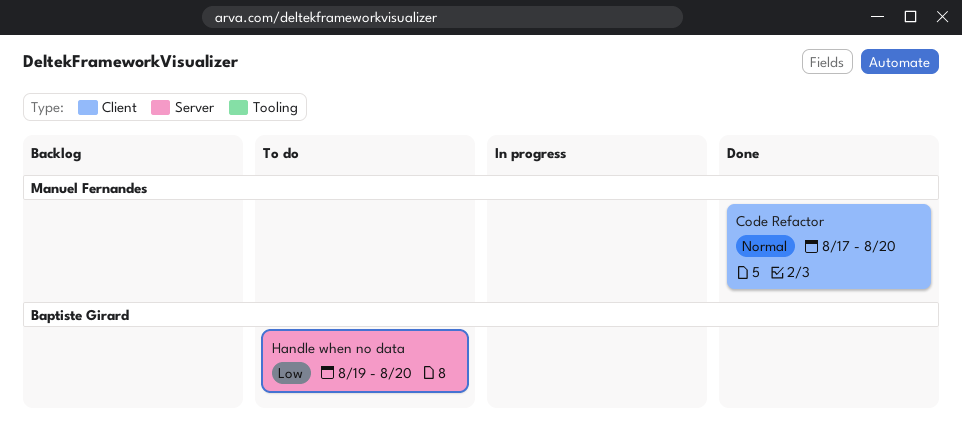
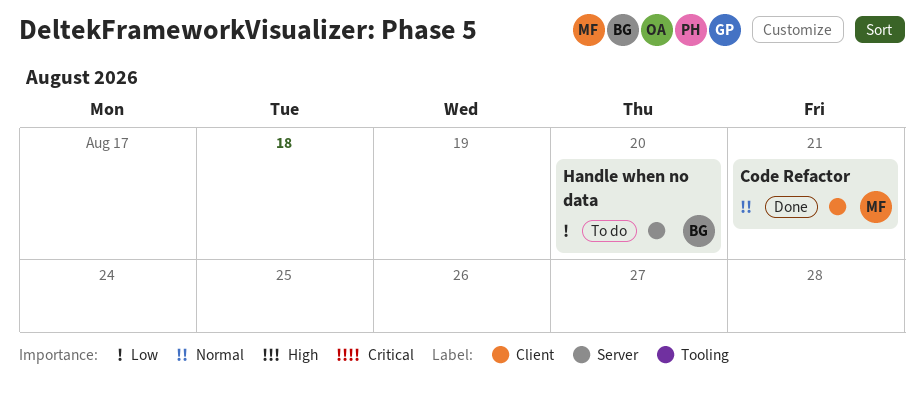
Code Refactor, due: Aug 20 -> Aug 21

